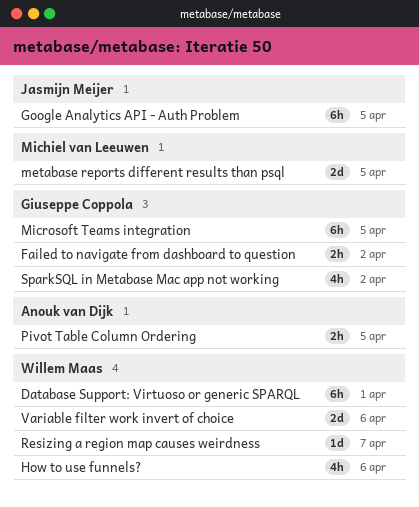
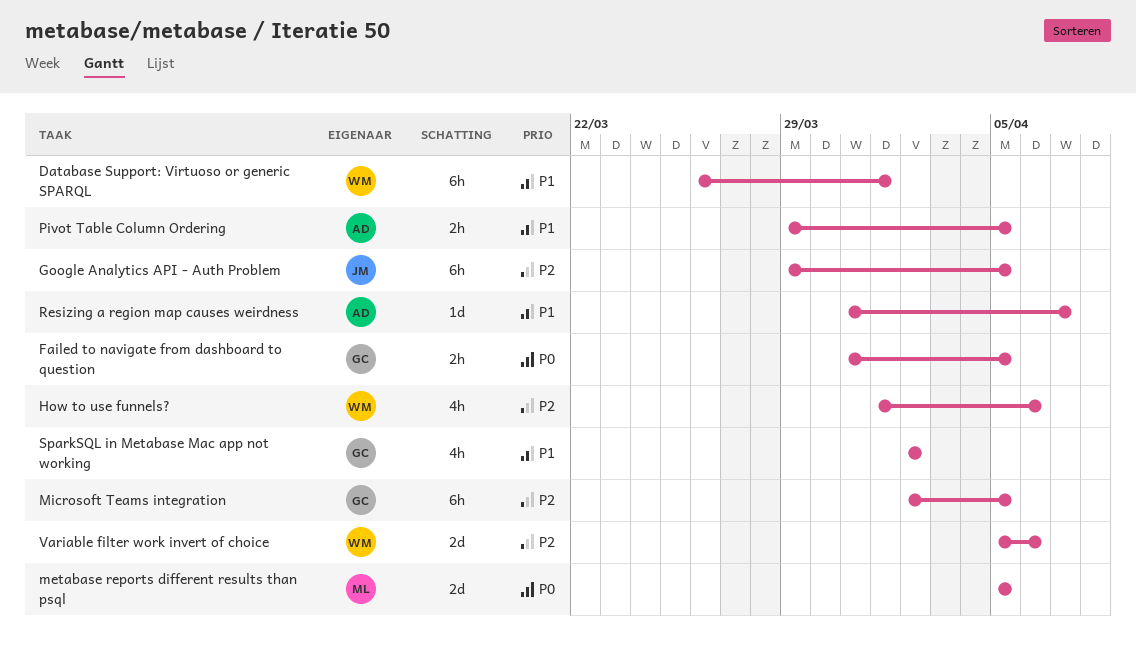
Failed to navigate from dashboard to question, due: Apr 2 -> Apr 5
Resizing a region map causes weirdness, owner: Willem Maas -> Anouk van Dijk

